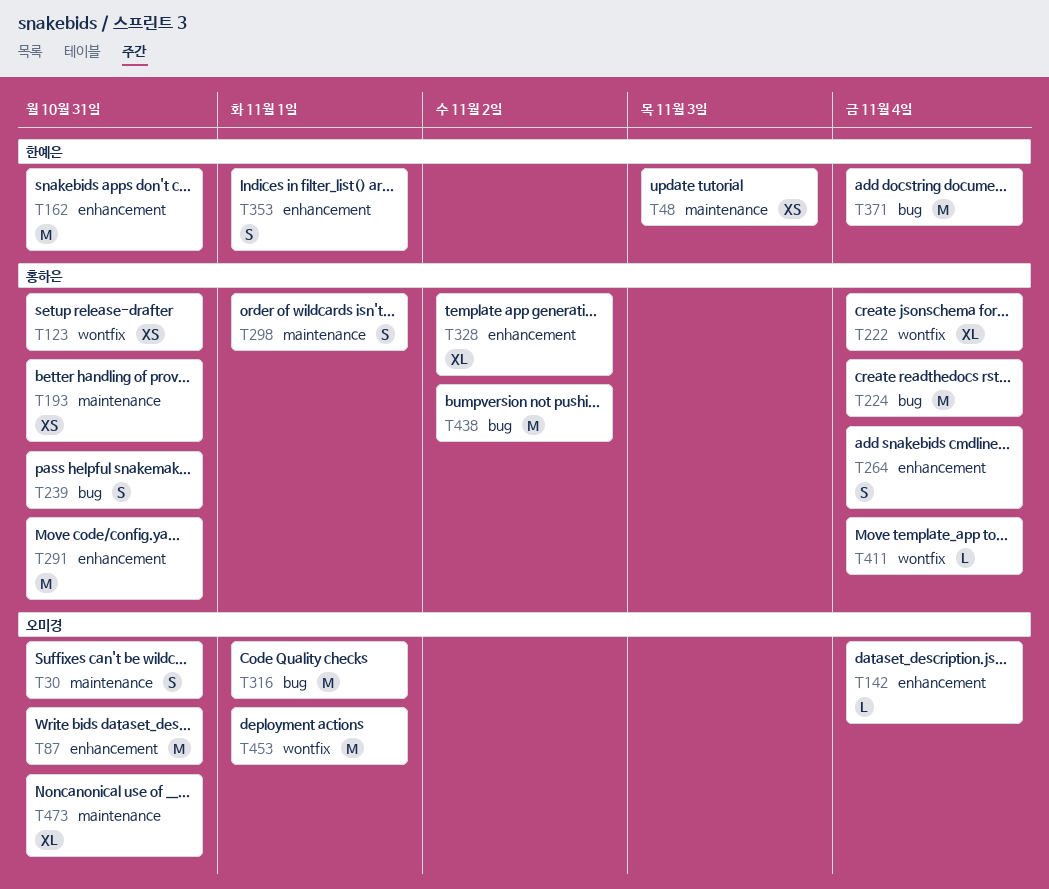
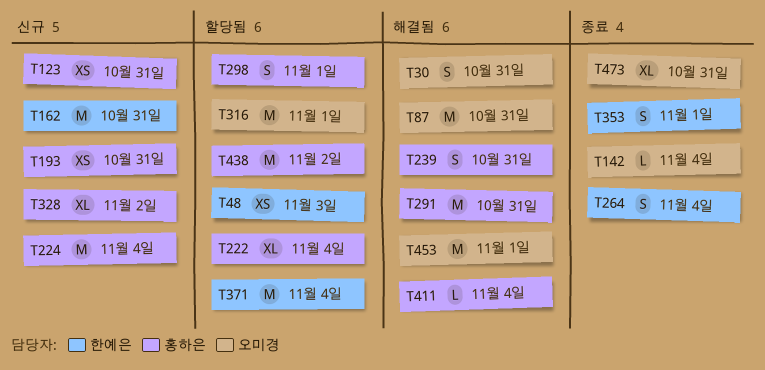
T264, owner: 홍하은 -> 한예은

